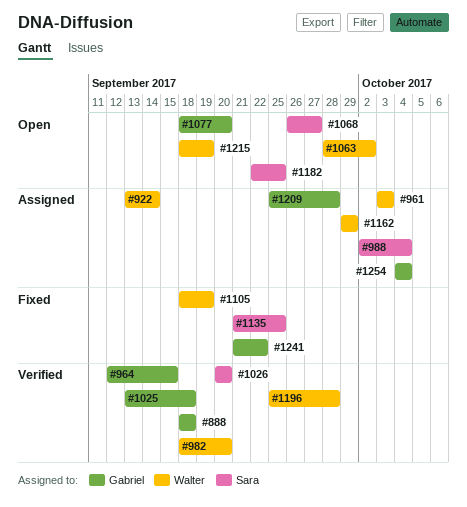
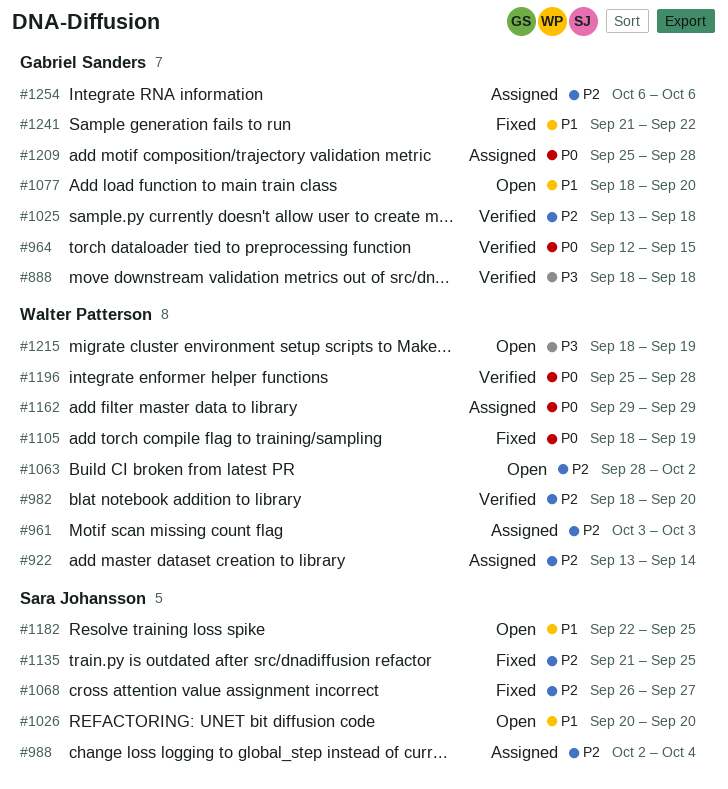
#1026, status: Verified -> Open
#1068, status: Open -> Fixed
#1254, start: Oct 4 -> Oct 6
#1254, due: Oct 4 -> Oct 6

